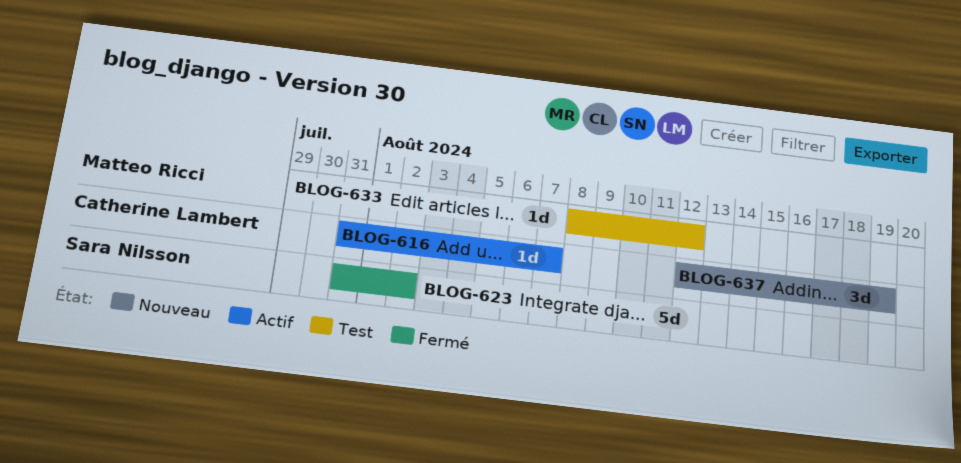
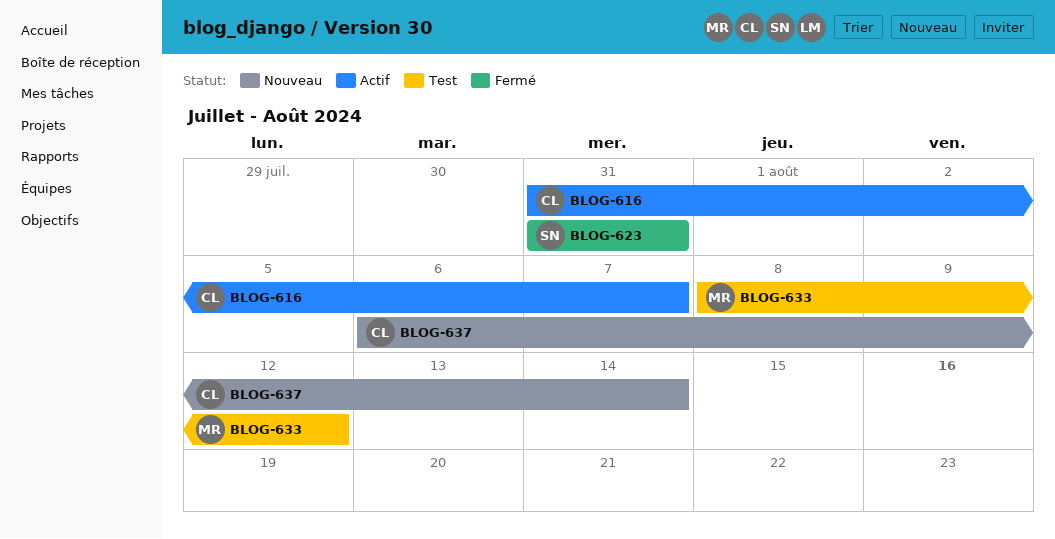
BLOG-623, due: Aug 2 -> Jul 31
BLOG-637, start: Aug 12 -> Aug 6
BLOG-637, due: Aug 19 -> Aug 14

